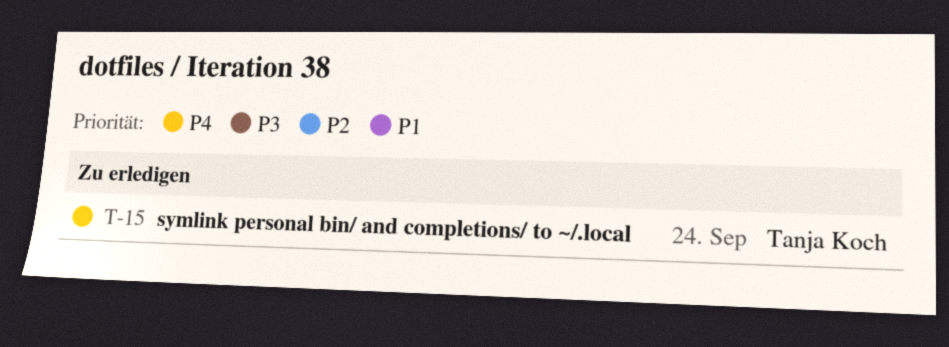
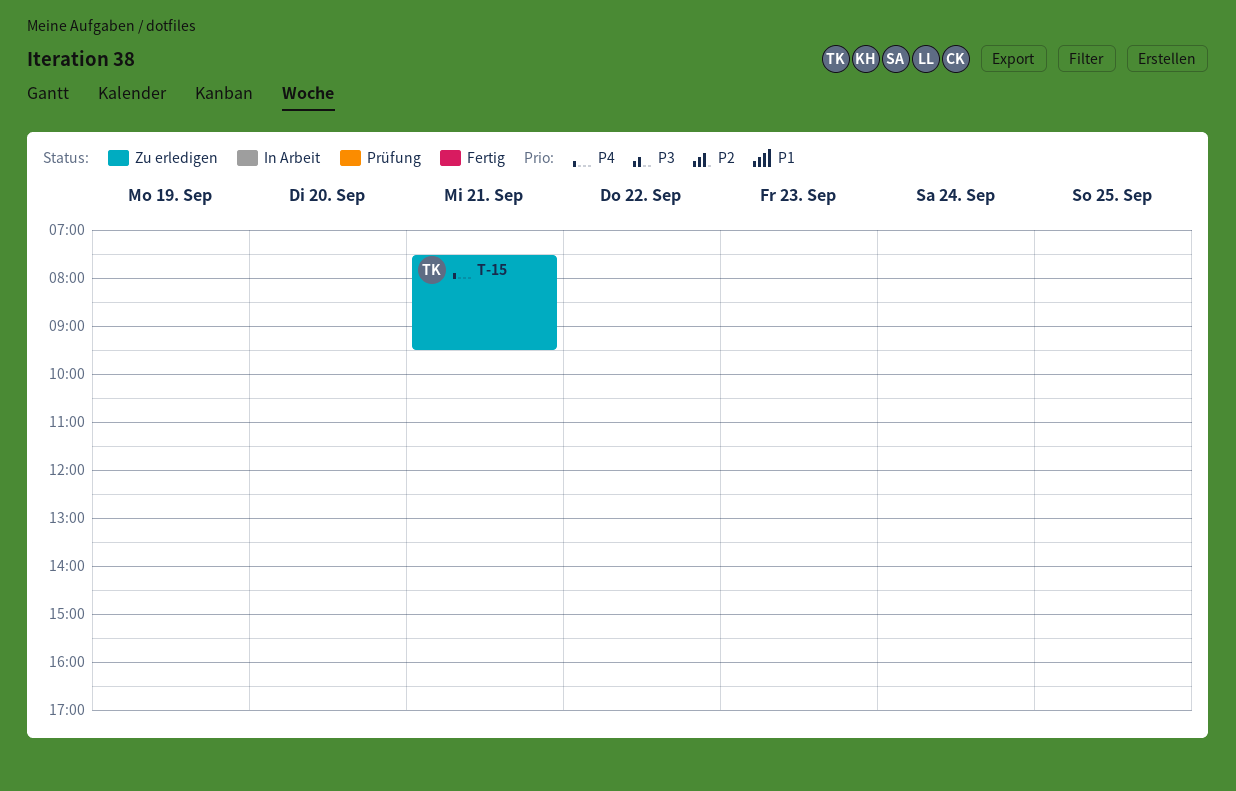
T-15, day: Sep 24 -> Sep 21

